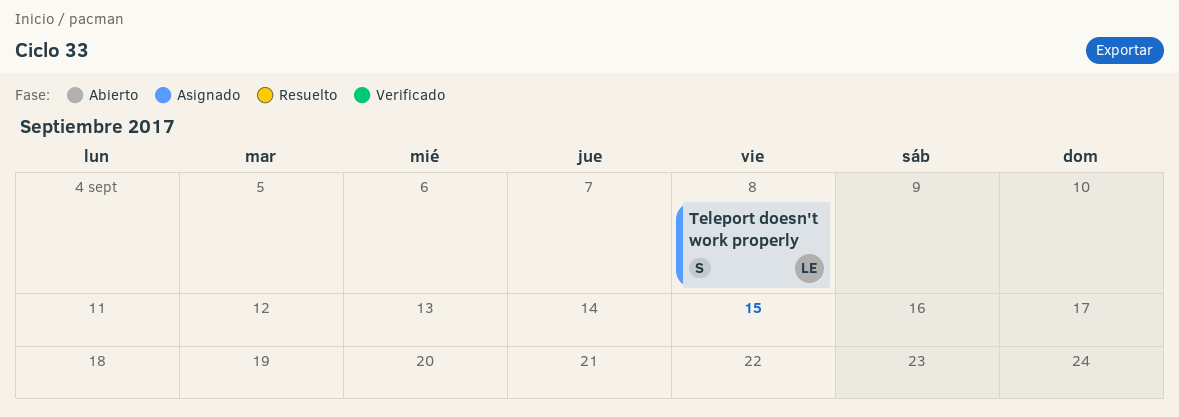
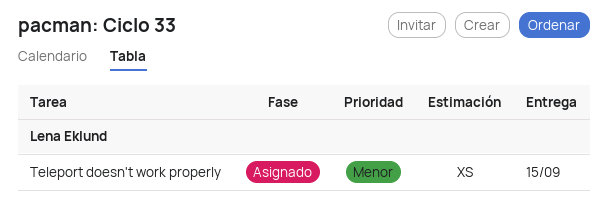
Teleport doesn't work properly, estimate: S -> XS
Teleport doesn't work properly, due: Sep 8 -> Sep 15

